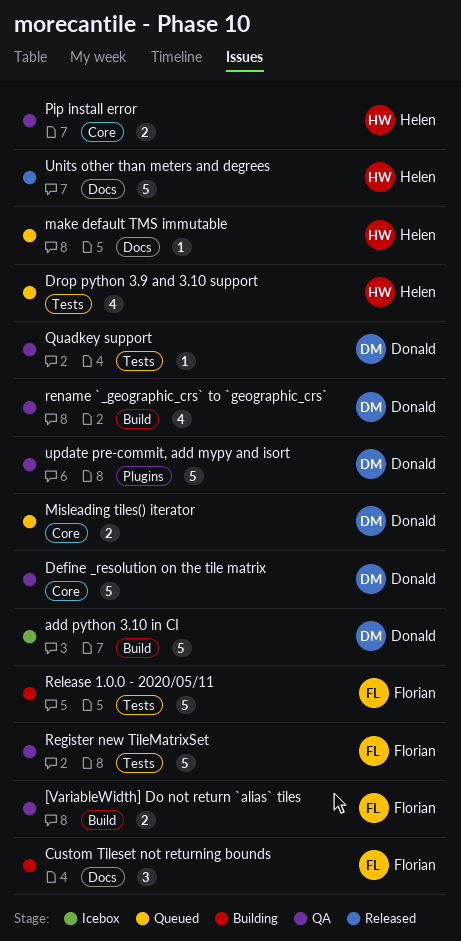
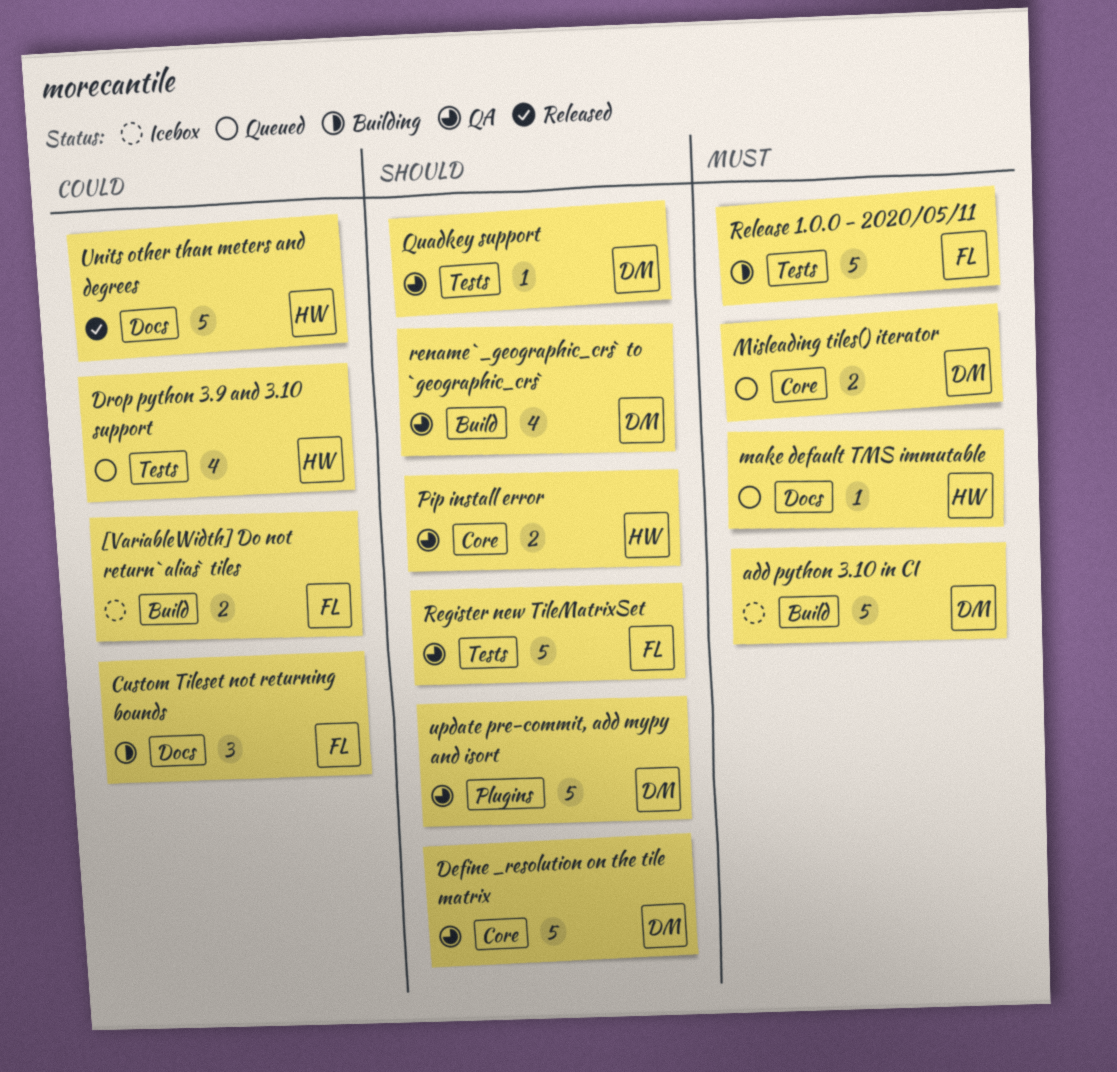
[VariableWidth] Do not return `alias` tiles, status: QA -> Icebox

